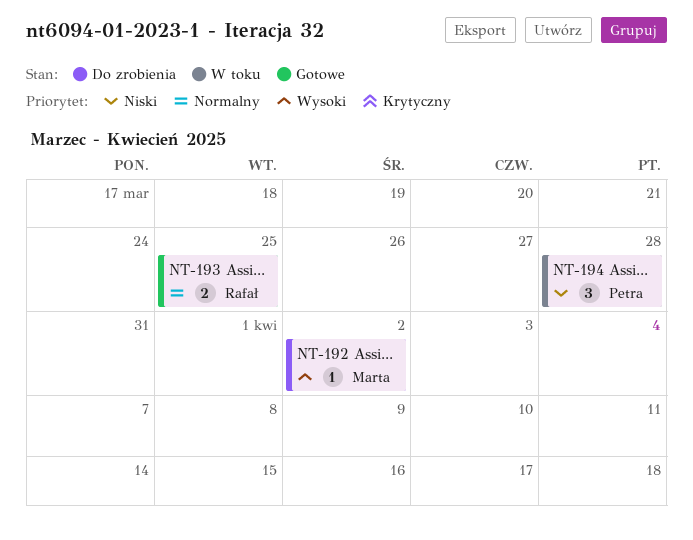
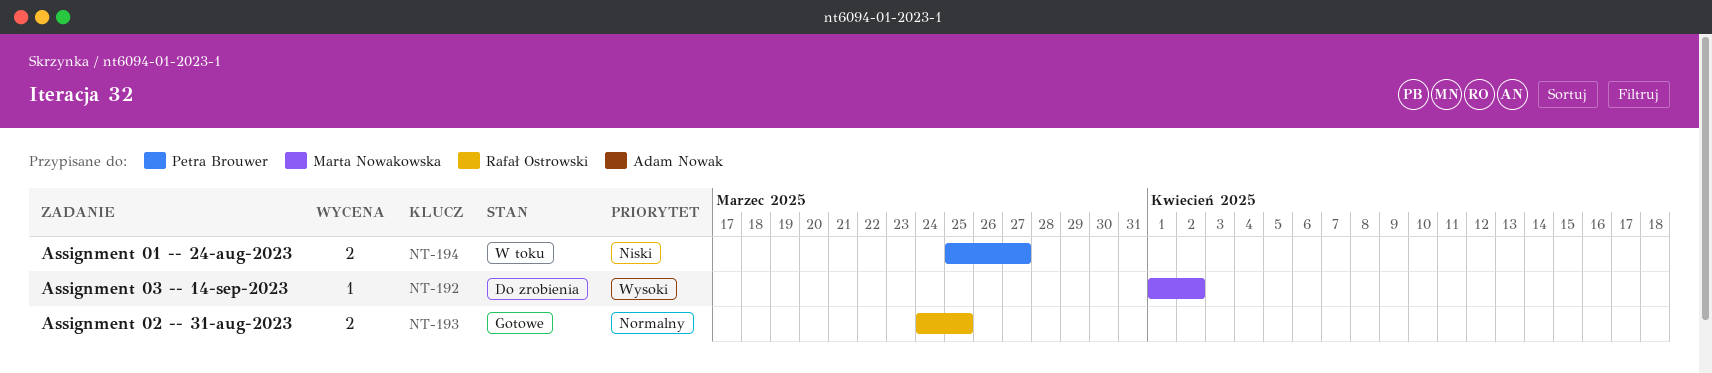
NT-194, estimate: 3 -> 2
NT-194, due: Mar 28 -> Mar 27

